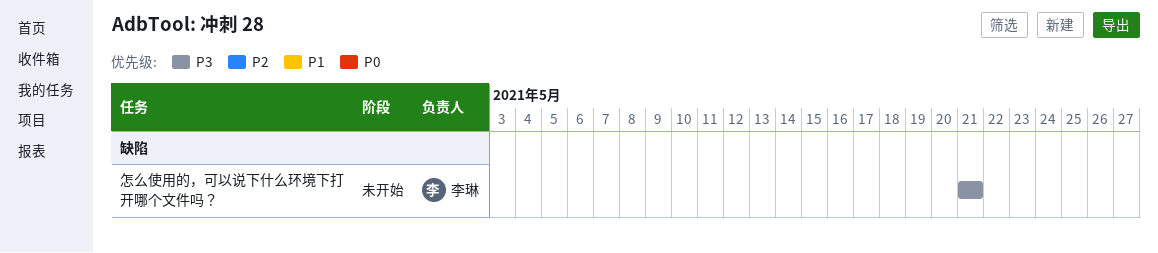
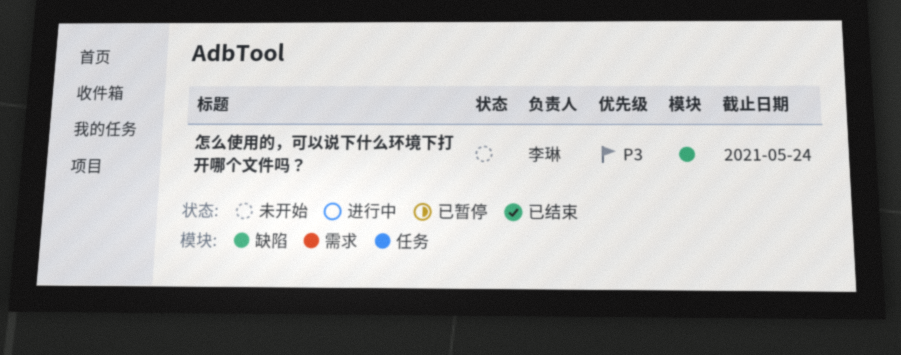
怎么使用的，可以说下什么环境下打开哪个文件吗？, due: May 21 -> May 24

